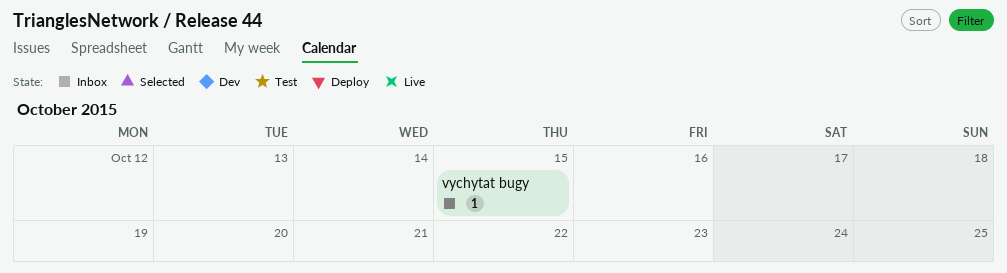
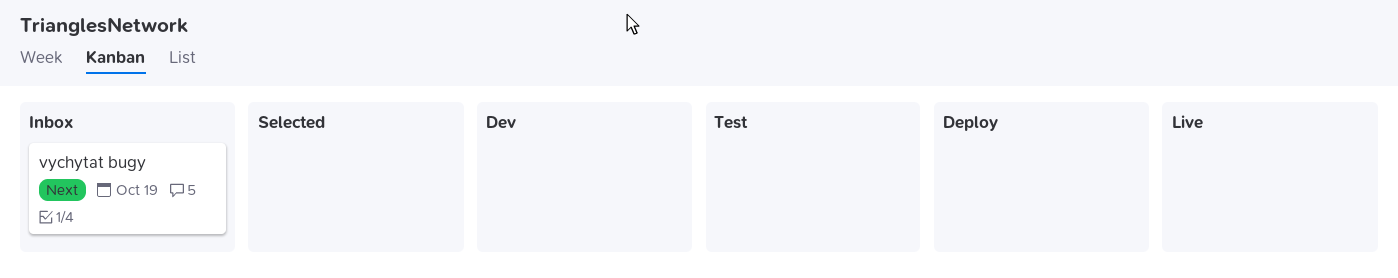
vychytat bugy, due: Oct 15 -> Oct 19

